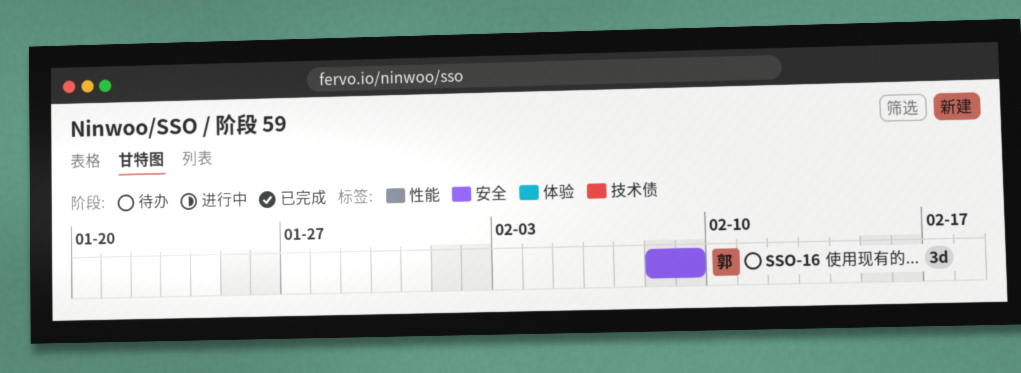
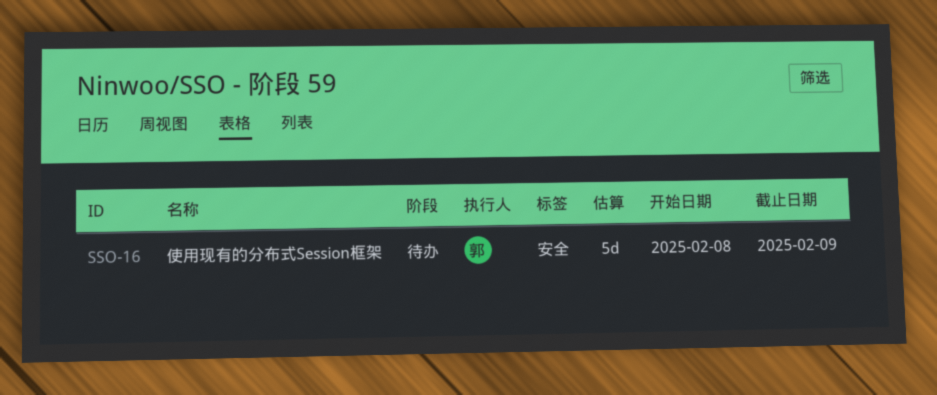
SSO-16, estimate: 3d -> 5d

